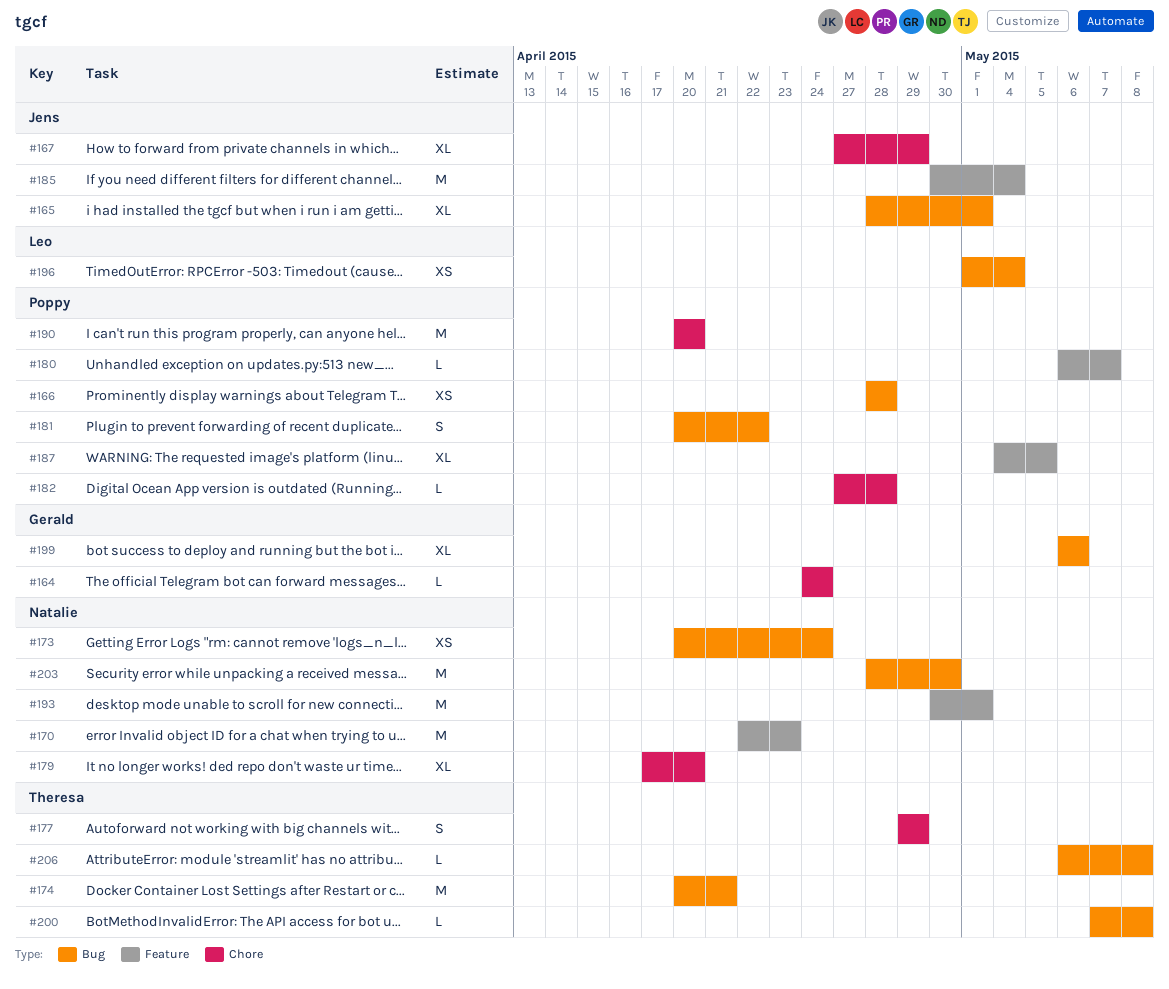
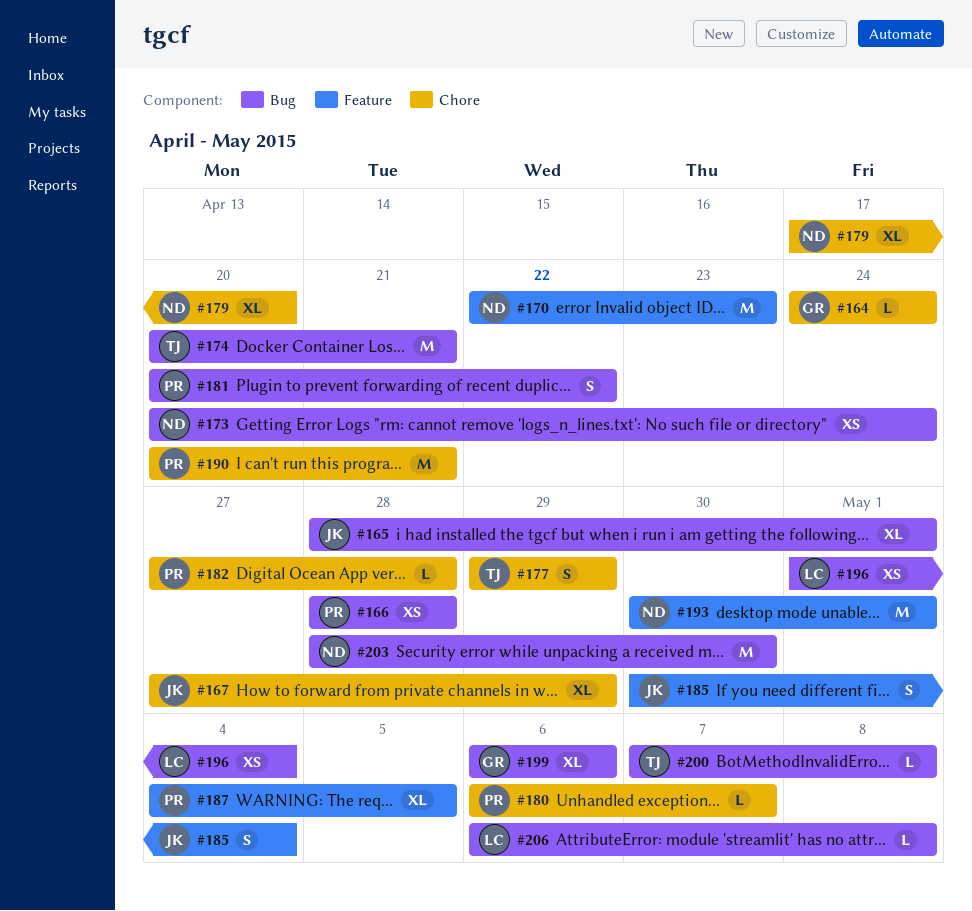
#180, label: Feature -> Chore
#185, estimate: M -> S
#190, due: Apr 20 -> Apr 21
#206, owner: Theresa -> Leo

